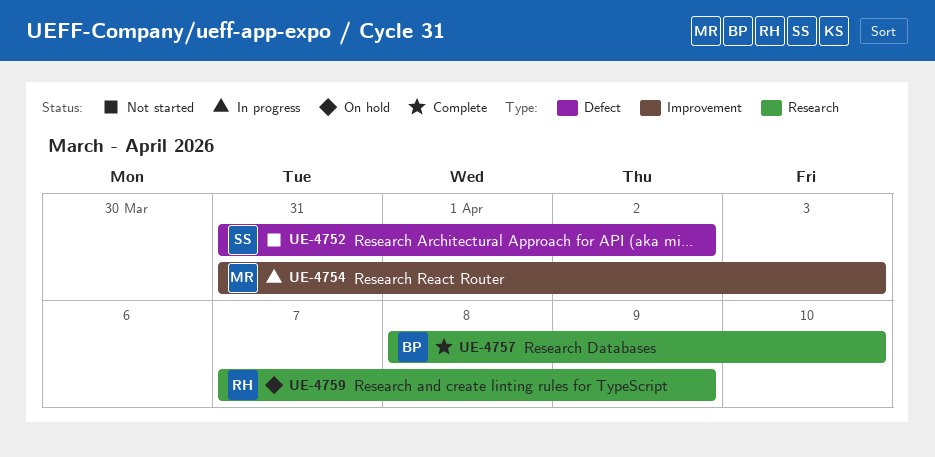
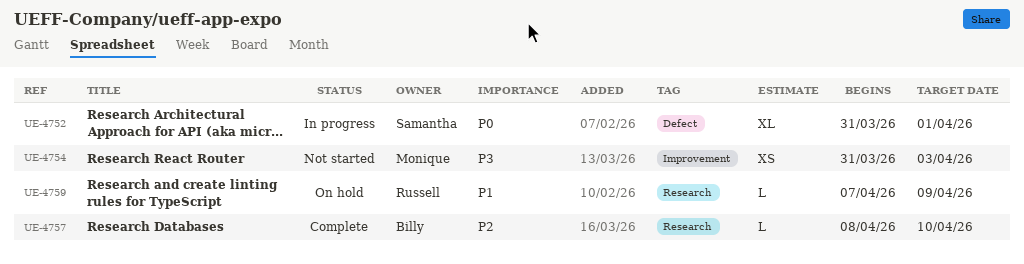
UE-4752, status: Not started -> In progress
UE-4752, due: Apr 2 -> Apr 1
UE-4754, status: In progress -> Not started

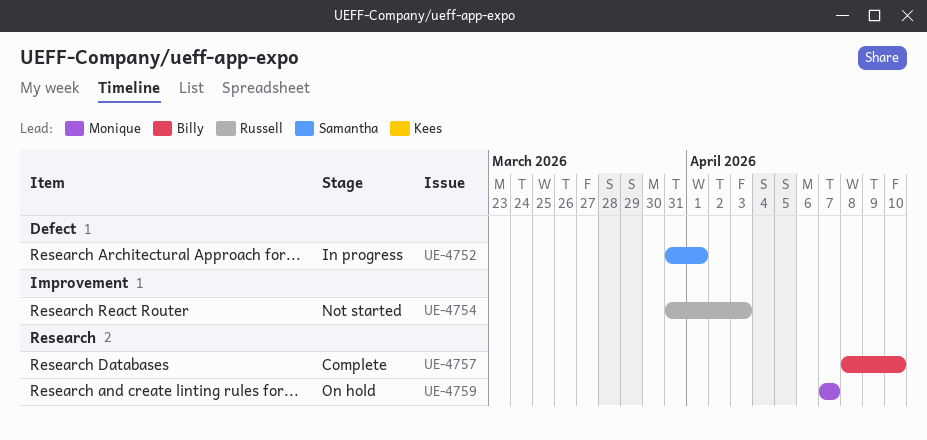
UE-4754, owner: Monique -> Russell
UE-4759, owner: Russell -> Monique
UE-4759, due: Apr 9 -> Apr 7

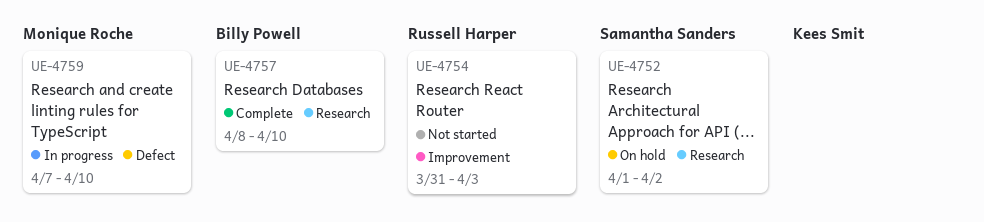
UE-4752, status: In progress -> On hold
UE-4752, label: Defect -> Research
UE-4752, start: Mar 31 -> Apr 1
UE-4752, due: Apr 1 -> Apr 2
UE-4759, status: On hold -> In progress
UE-4759, label: Research -> Defect
UE-4759, due: Apr 7 -> Apr 10

